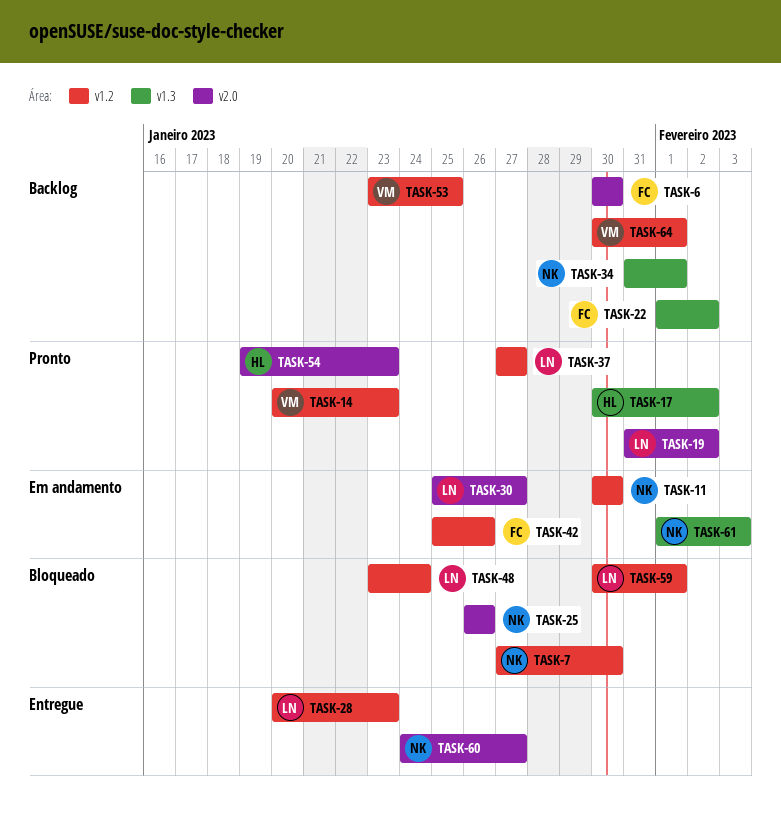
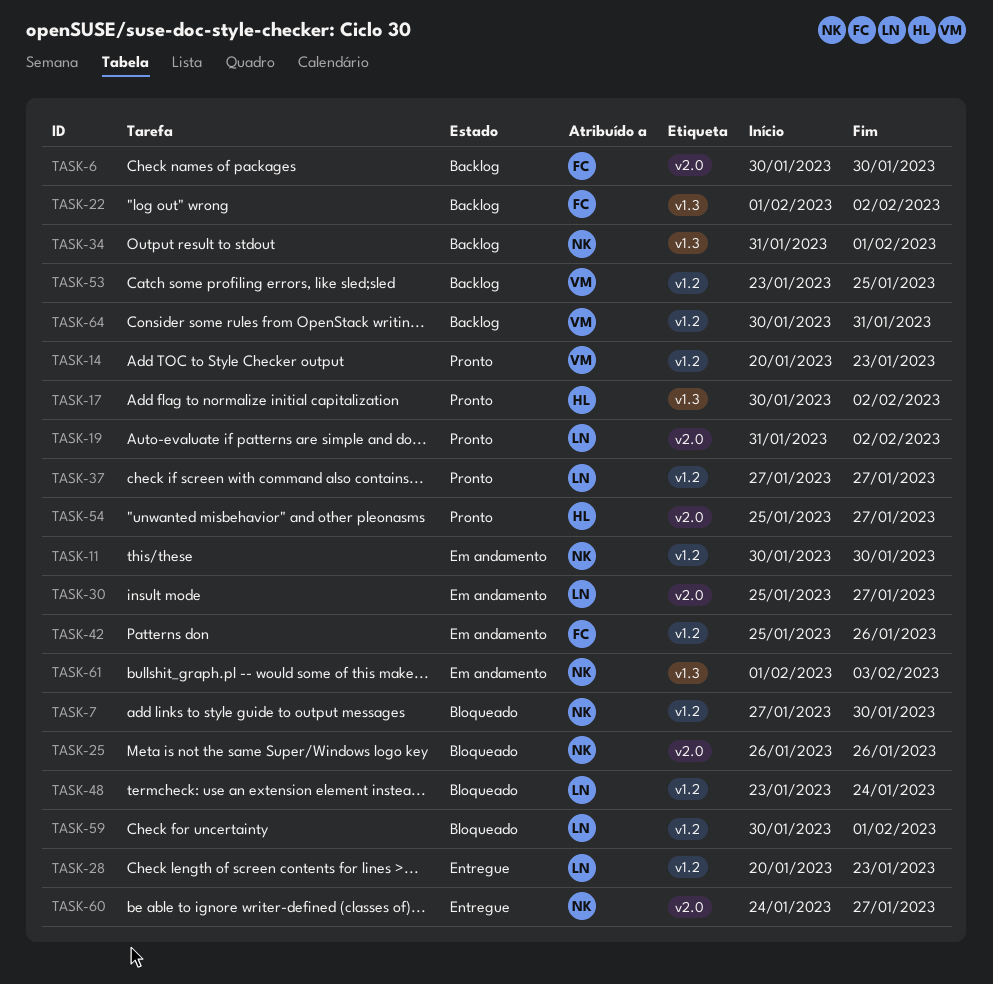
TASK-54, start: Jan 19 -> Jan 25
TASK-54, due: Jan 23 -> Jan 27
TASK-64, due: Feb 1 -> Jan 31

